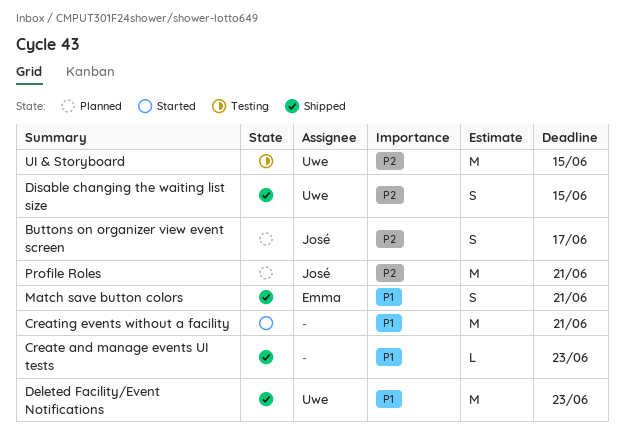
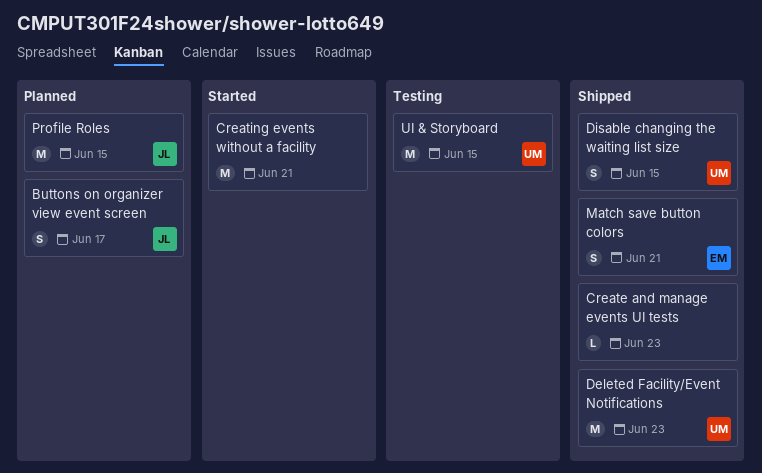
Profile Roles, due: Jun 21 -> Jun 15

